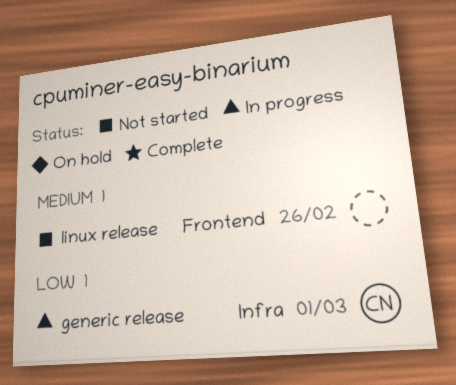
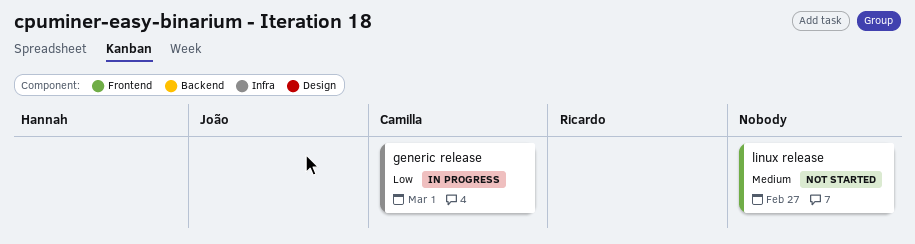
linux release, due: Feb 26 -> Feb 27

